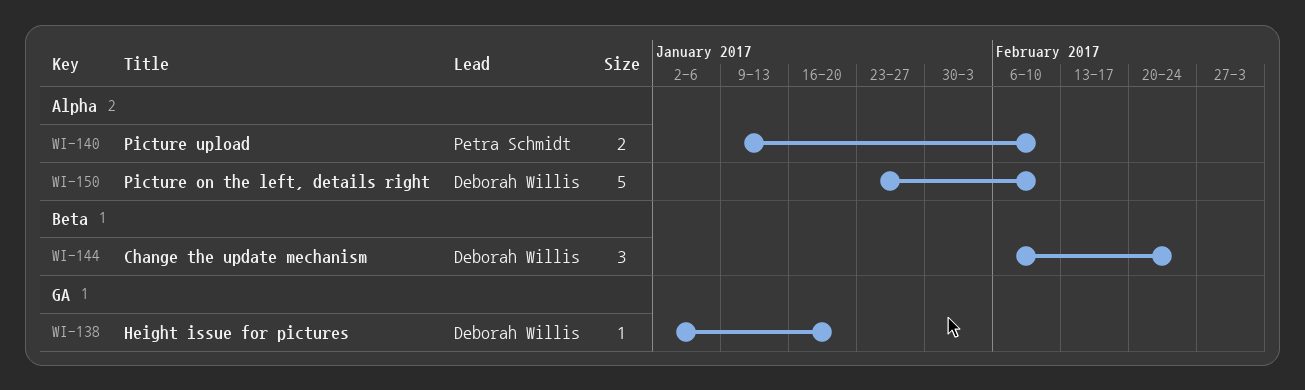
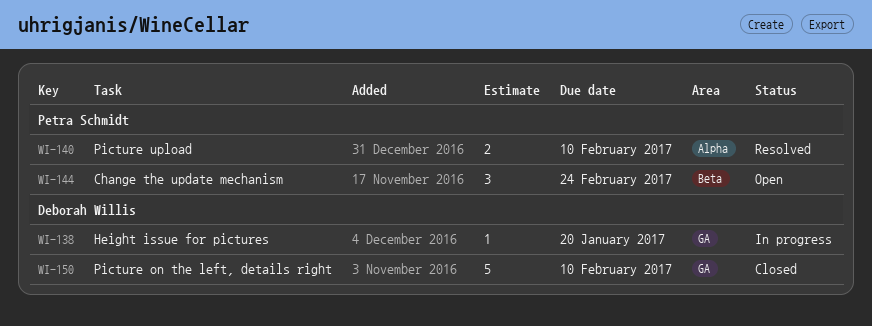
WI-144, owner: Deborah Willis -> Petra Schmidt
WI-150, label: Alpha -> GA

